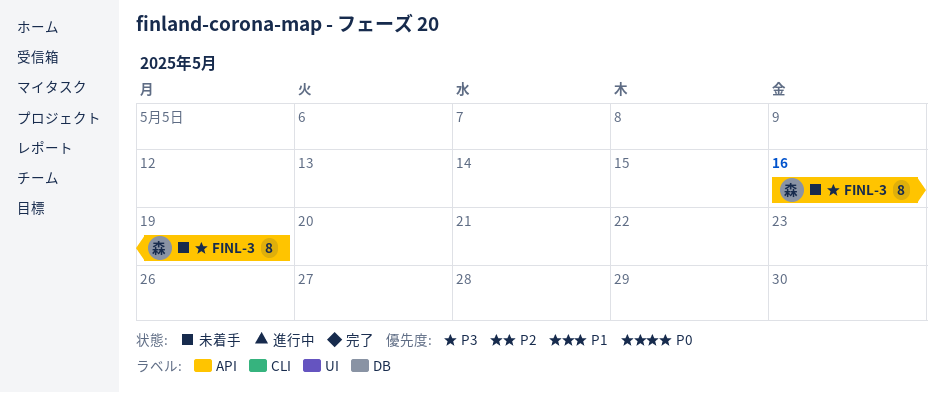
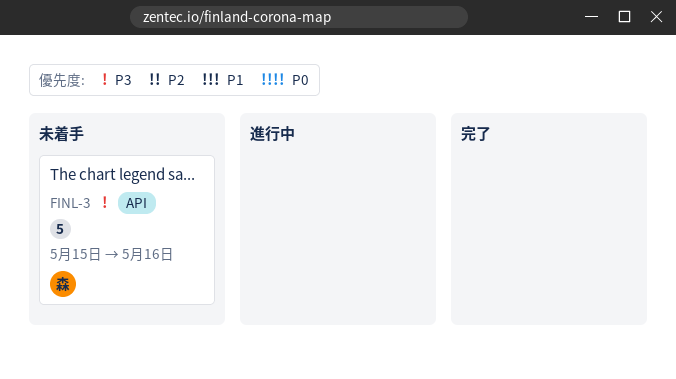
FINL-3, estimate: 8 -> 5
FINL-3, start: May 16 -> May 15
FINL-3, due: May 19 -> May 16

